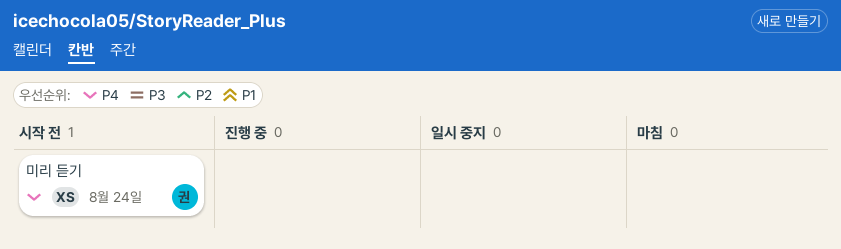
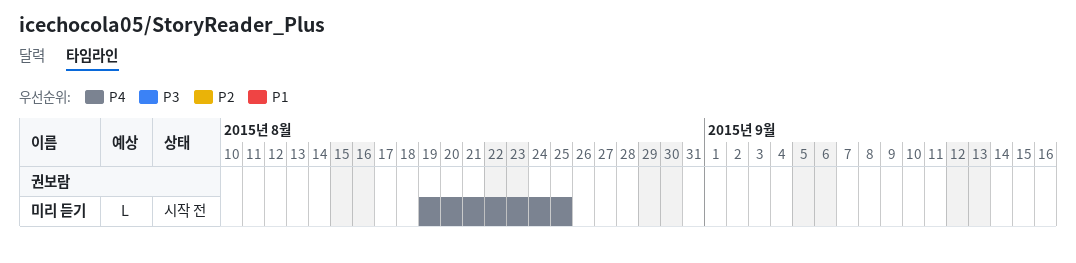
미리 듣기, estimate: XS -> L
미리 듣기, due: Aug 24 -> Aug 25

